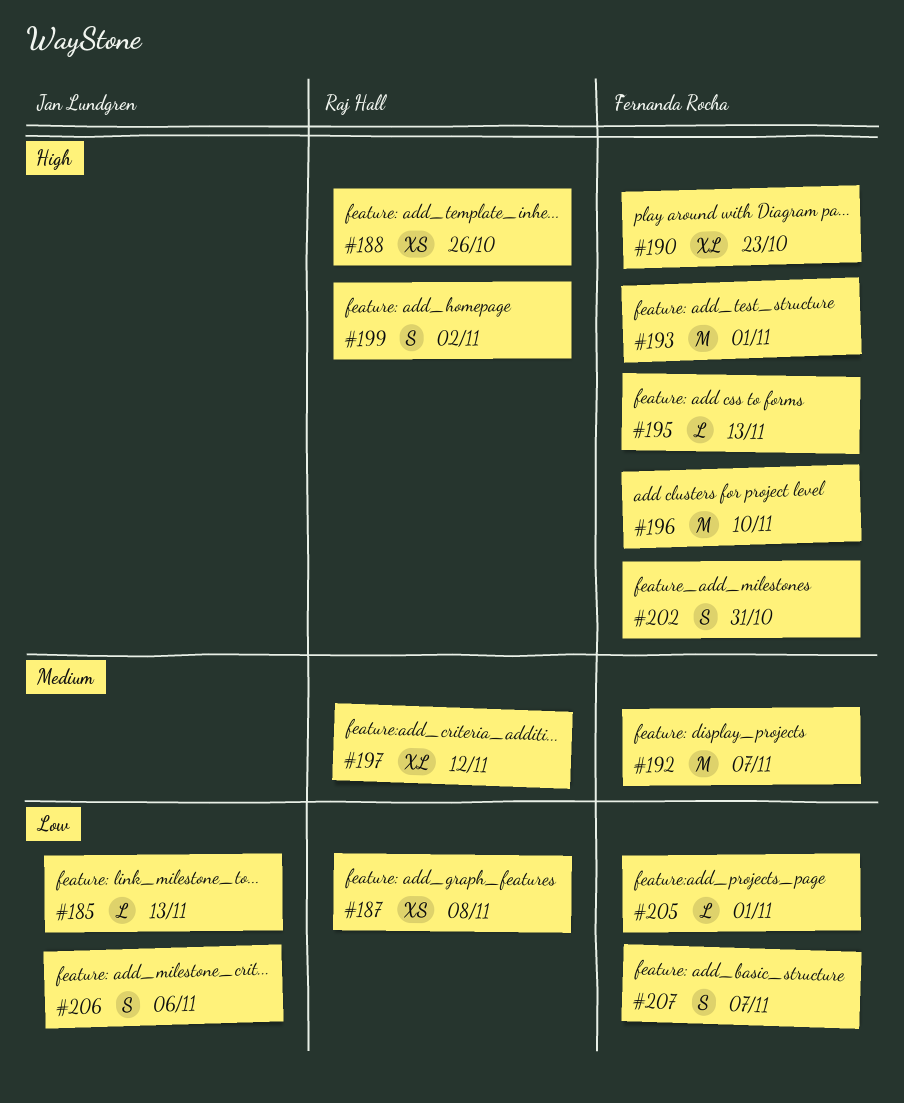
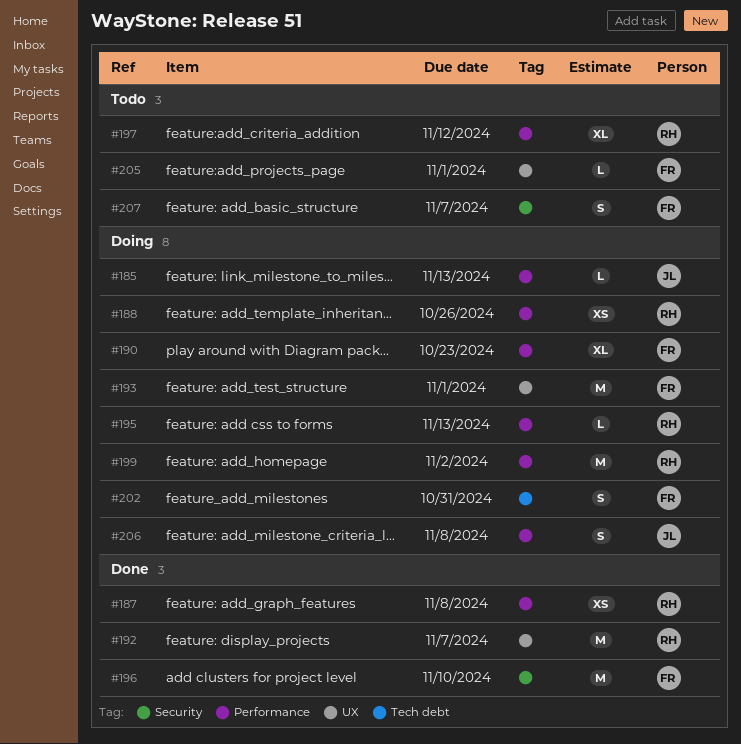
#192, owner: Fernanda Rocha -> Raj Hall
#195, owner: Fernanda Rocha -> Raj Hall
#199, estimate: S -> M
#206, due: Nov 6 -> Nov 8

